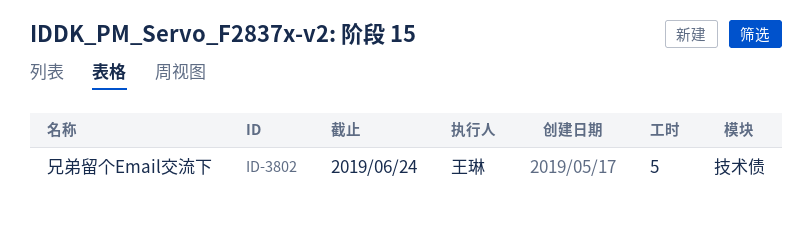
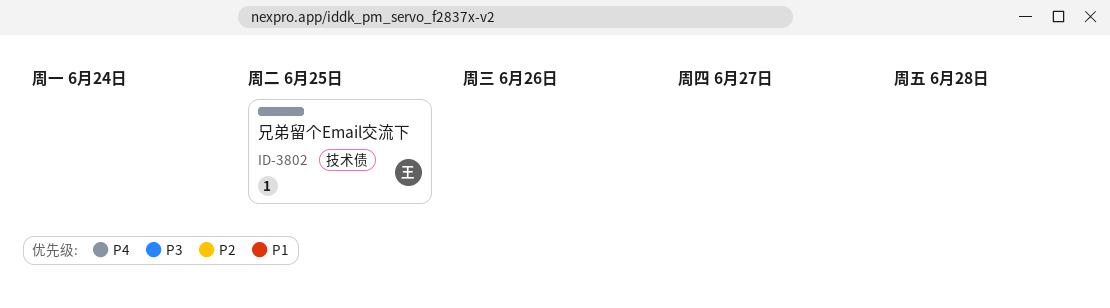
ID-3802, estimate: 5 -> 1
ID-3802, due: Jun 24 -> Jun 25

